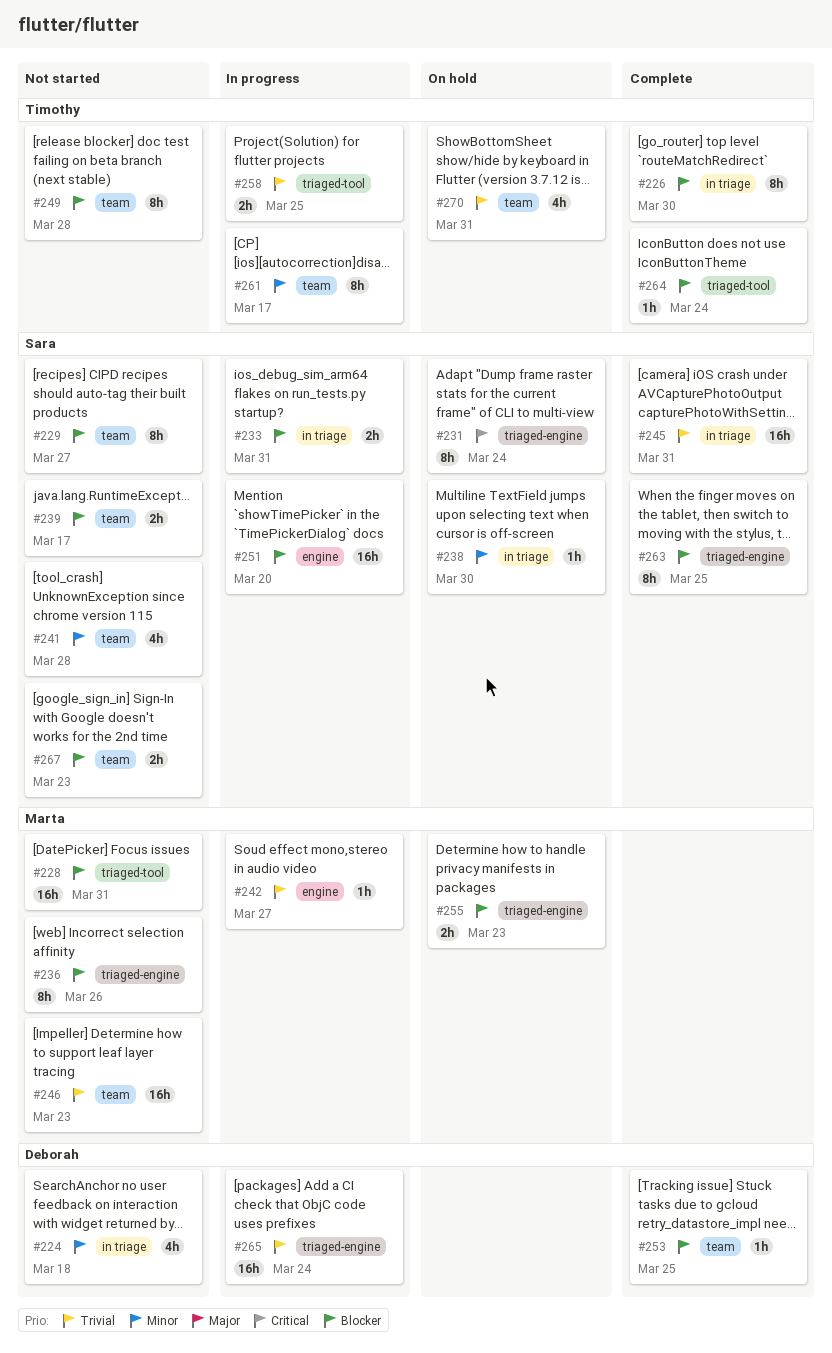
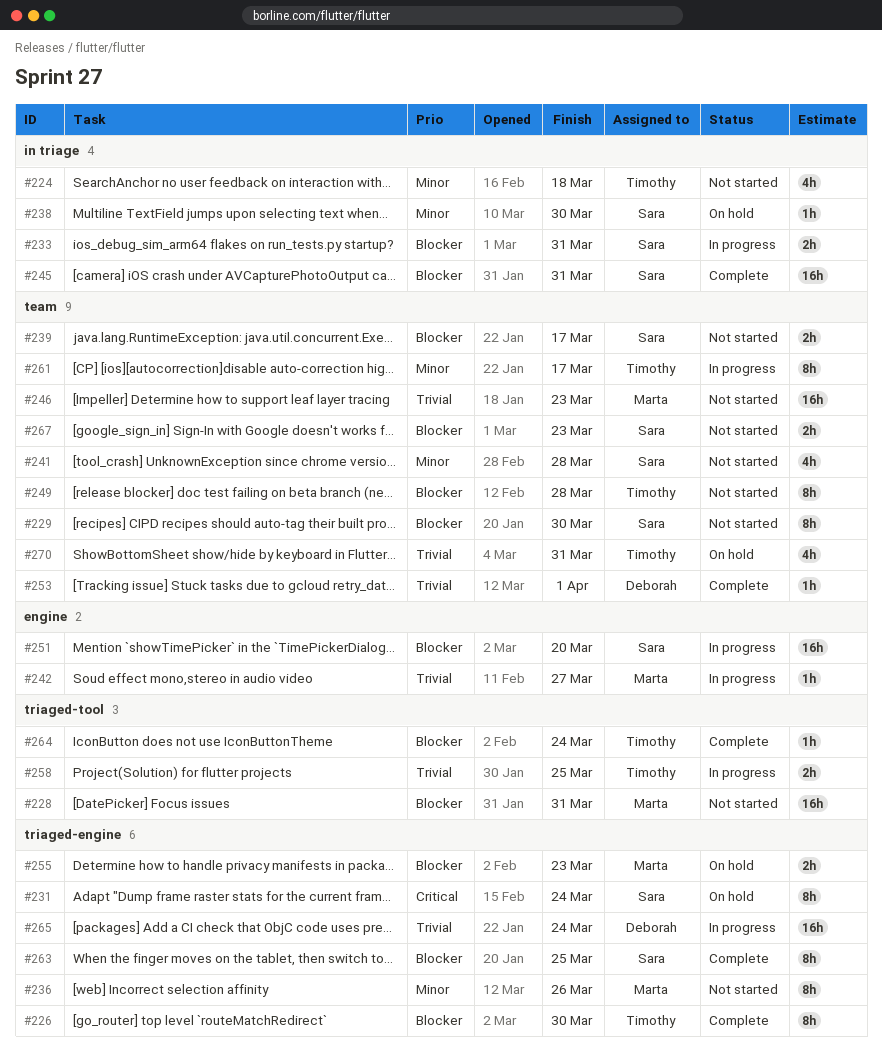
#224, owner: Deborah -> Timothy
#226, label: in triage -> triaged-engine
#229, due: Mar 27 -> Mar 30
#236, priority: Blocker -> Minor
#245, priority: Trivial -> Blocker
#253, priority: Blocker -> Trivial
#253, due: Mar 25 -> Apr 1

